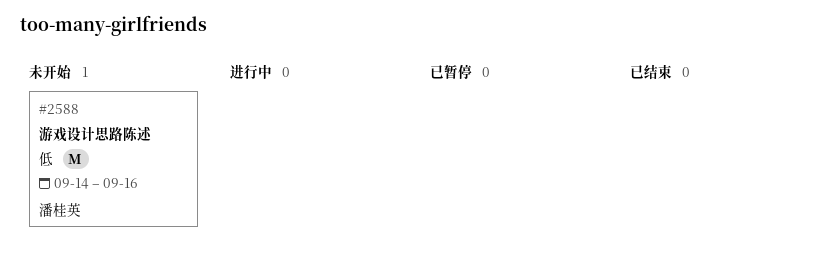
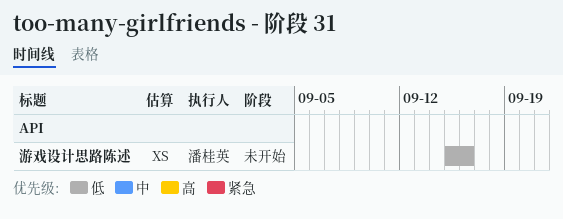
游戏设计思路陈述, estimate: M -> XS
游戏设计思路陈述, start: Sep 14 -> Sep 15

